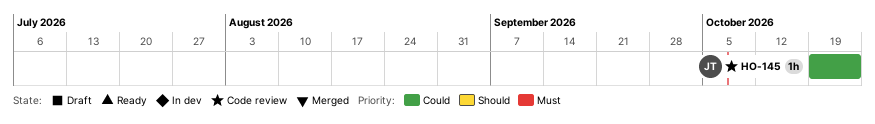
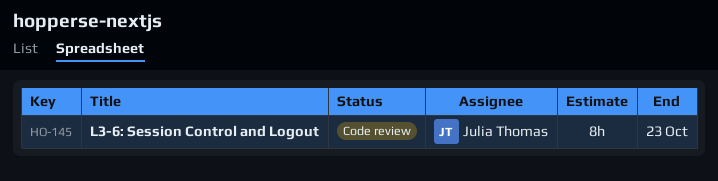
HO-145, estimate: 1h -> 8h

